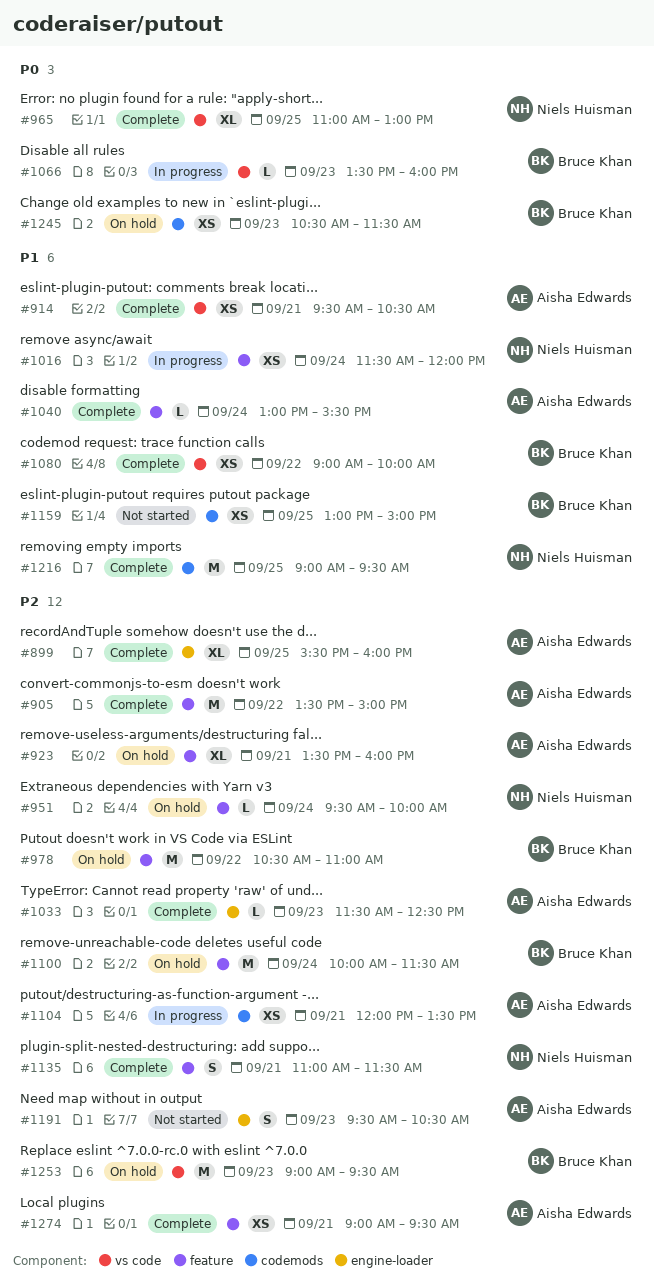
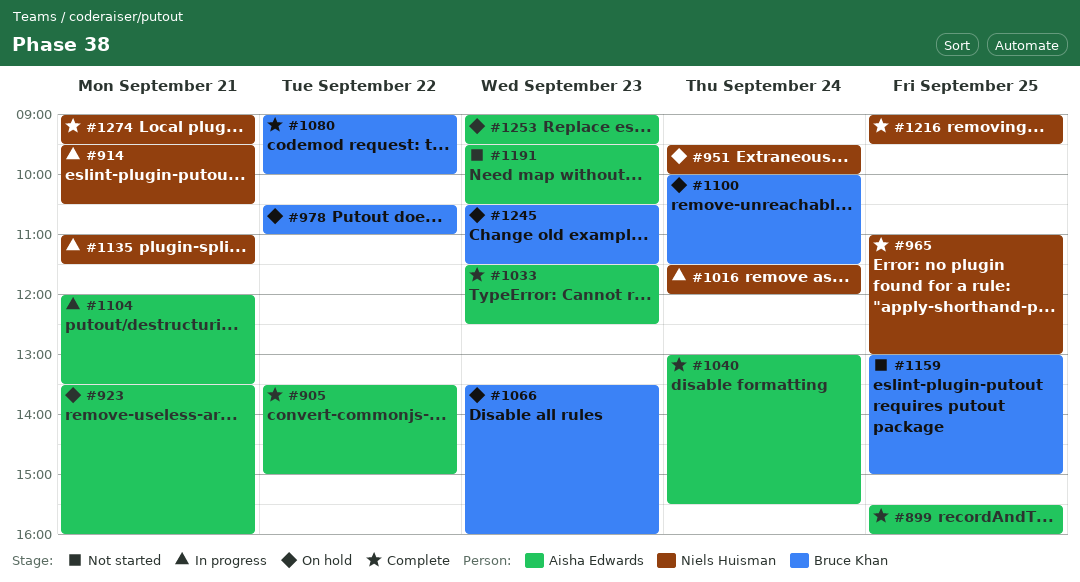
#914, status: Complete -> In progress
#914, owner: Aisha Edwards -> Niels Huisman
#1066, status: In progress -> On hold
#1135, status: Complete -> In progress
#1253, owner: Bruce Khan -> Aisha Edwards
#1274, owner: Aisha Edwards -> Niels Huisman

